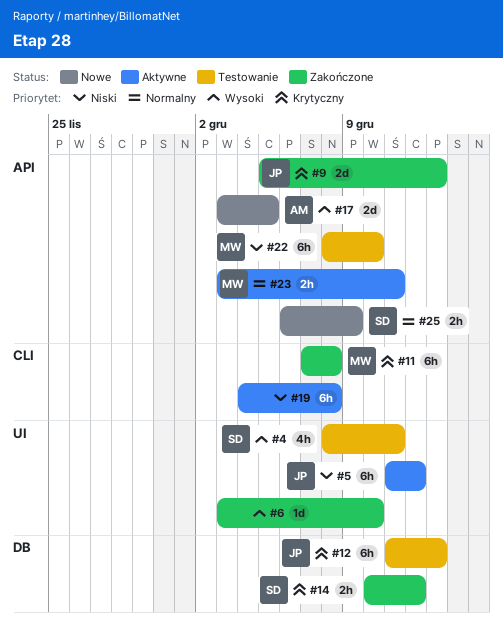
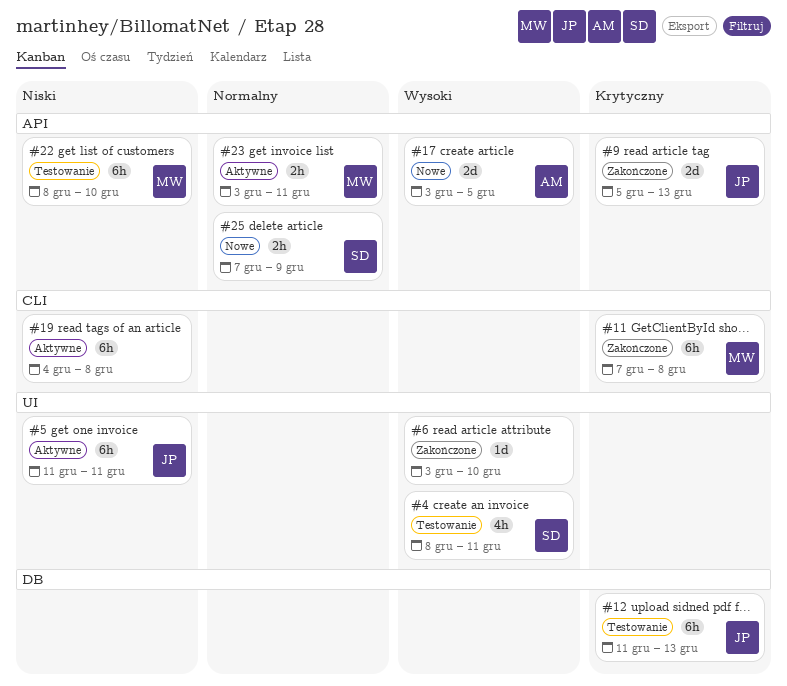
#5, due: Dec 12 -> Dec 11
#14: present -> none
#25, start: Dec 6 -> Dec 7

